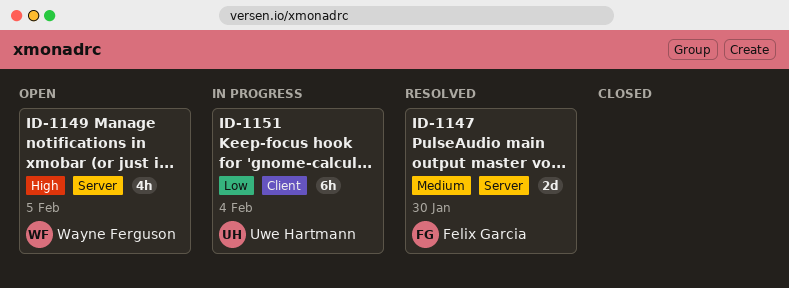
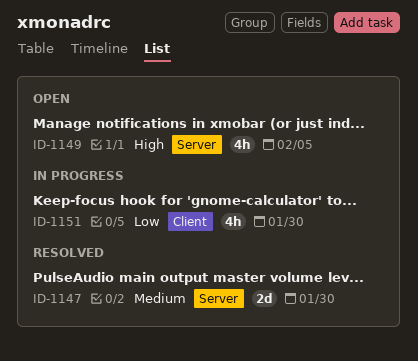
ID-1151, estimate: 6h -> 4h
ID-1151, due: Feb 4 -> Jan 30

